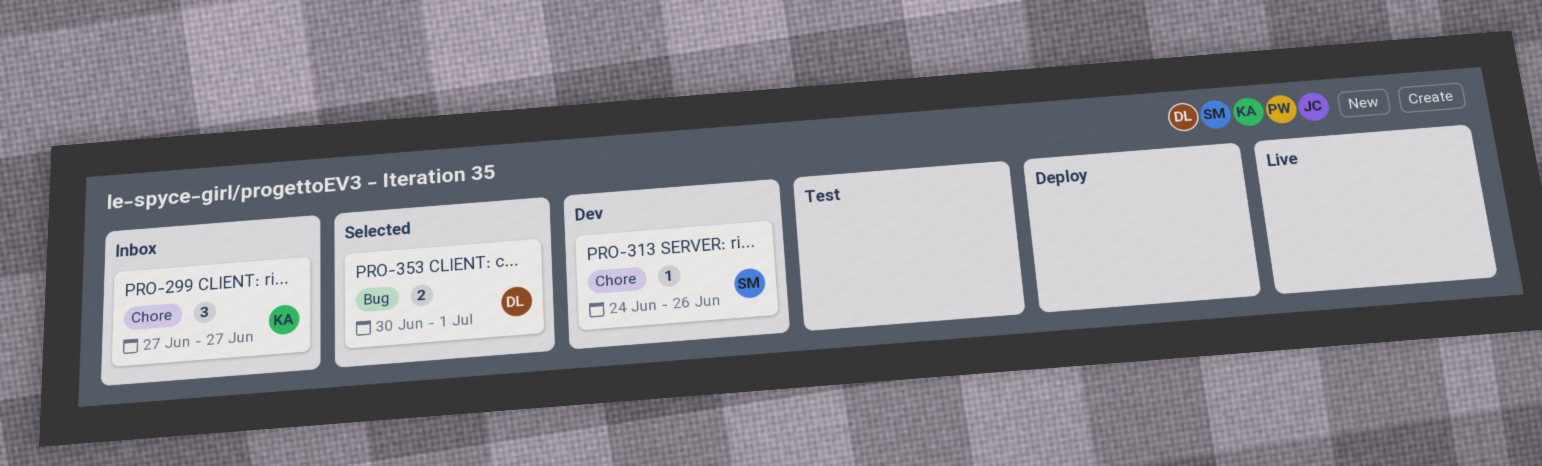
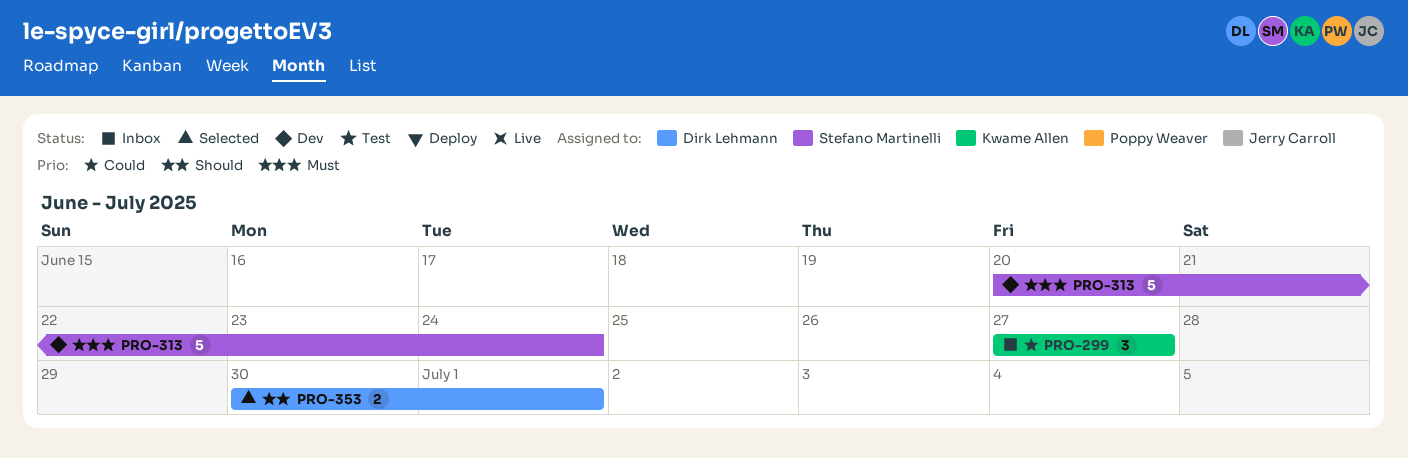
PRO-313, estimate: 1 -> 5
PRO-313, start: Jun 24 -> Jun 20
PRO-313, due: Jun 26 -> Jun 24

